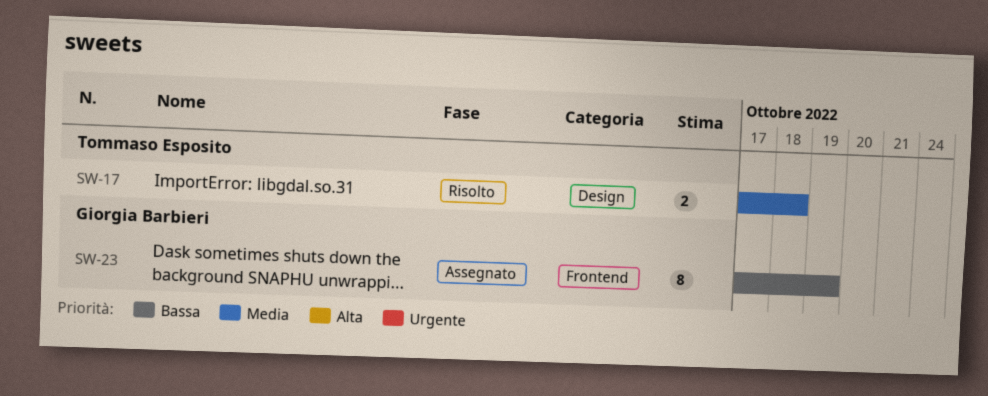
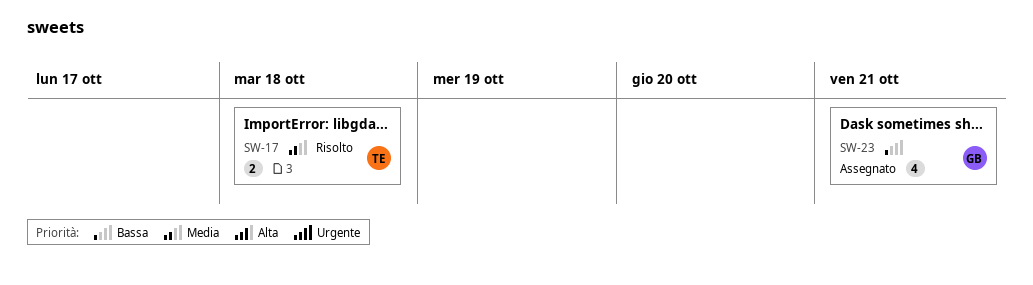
SW-23, estimate: 8 -> 4
SW-23, due: Oct 19 -> Oct 21

